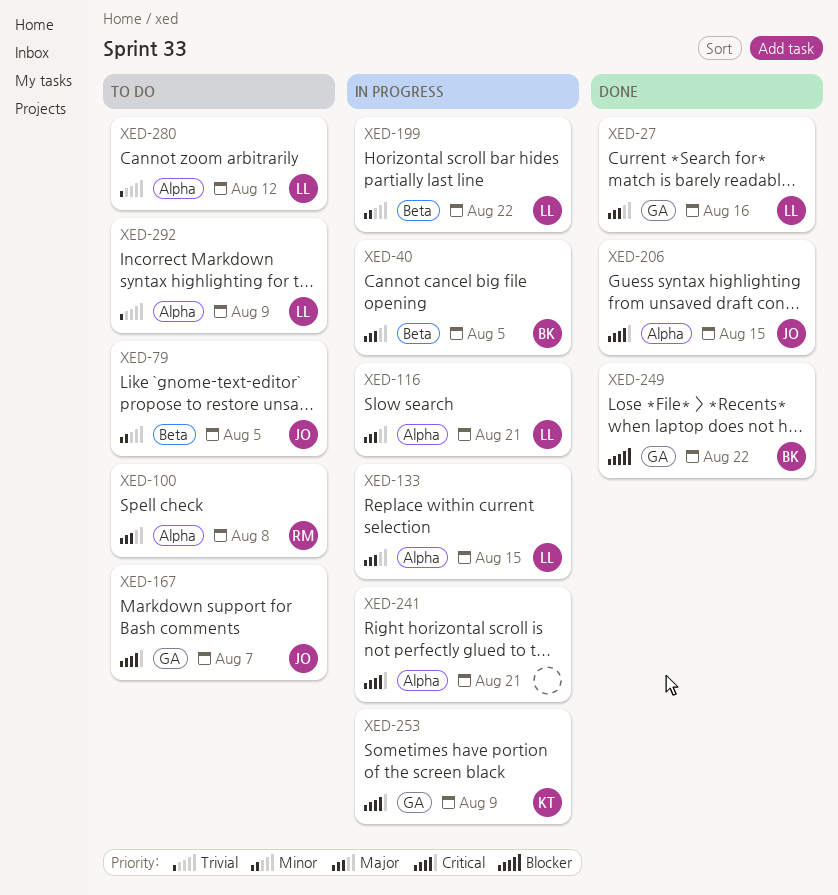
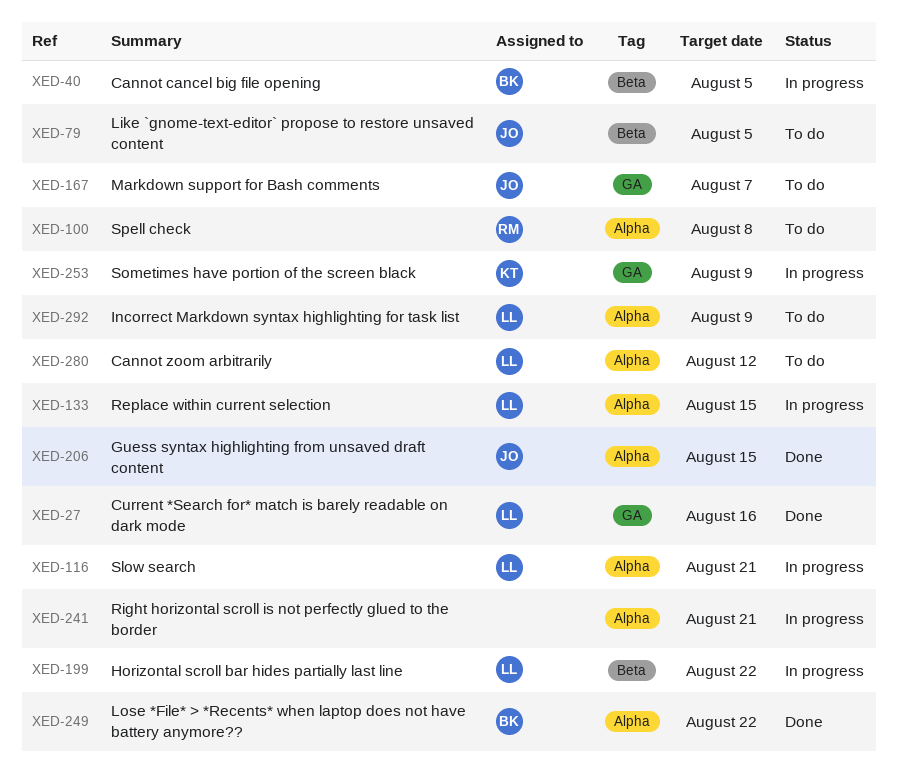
XED-249, label: GA -> Alpha

